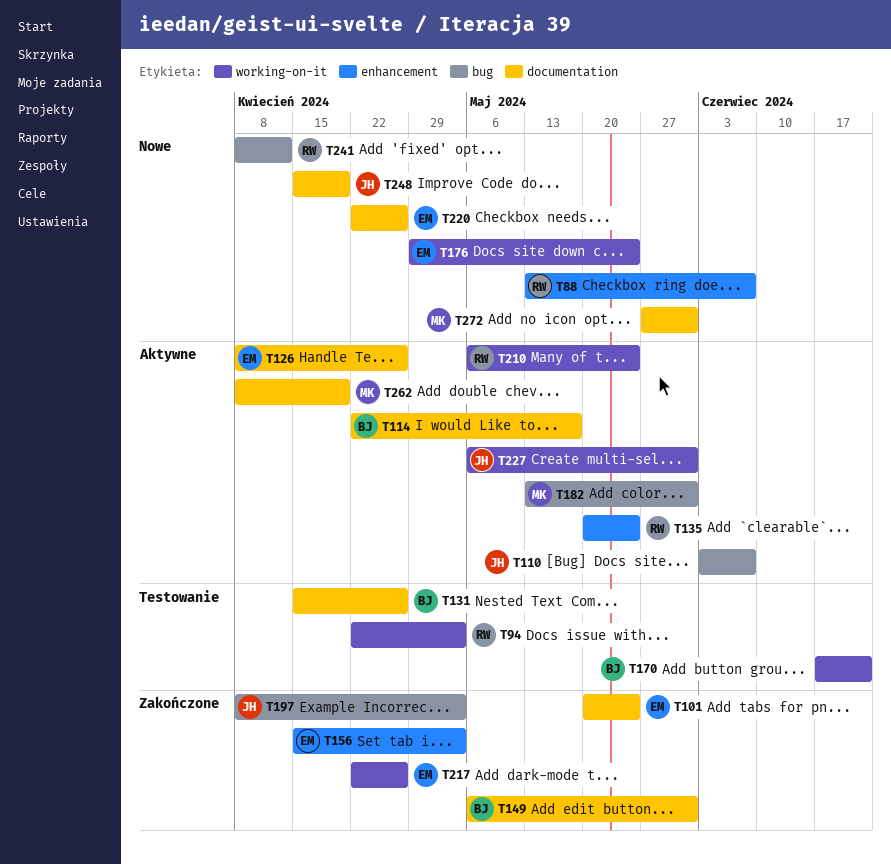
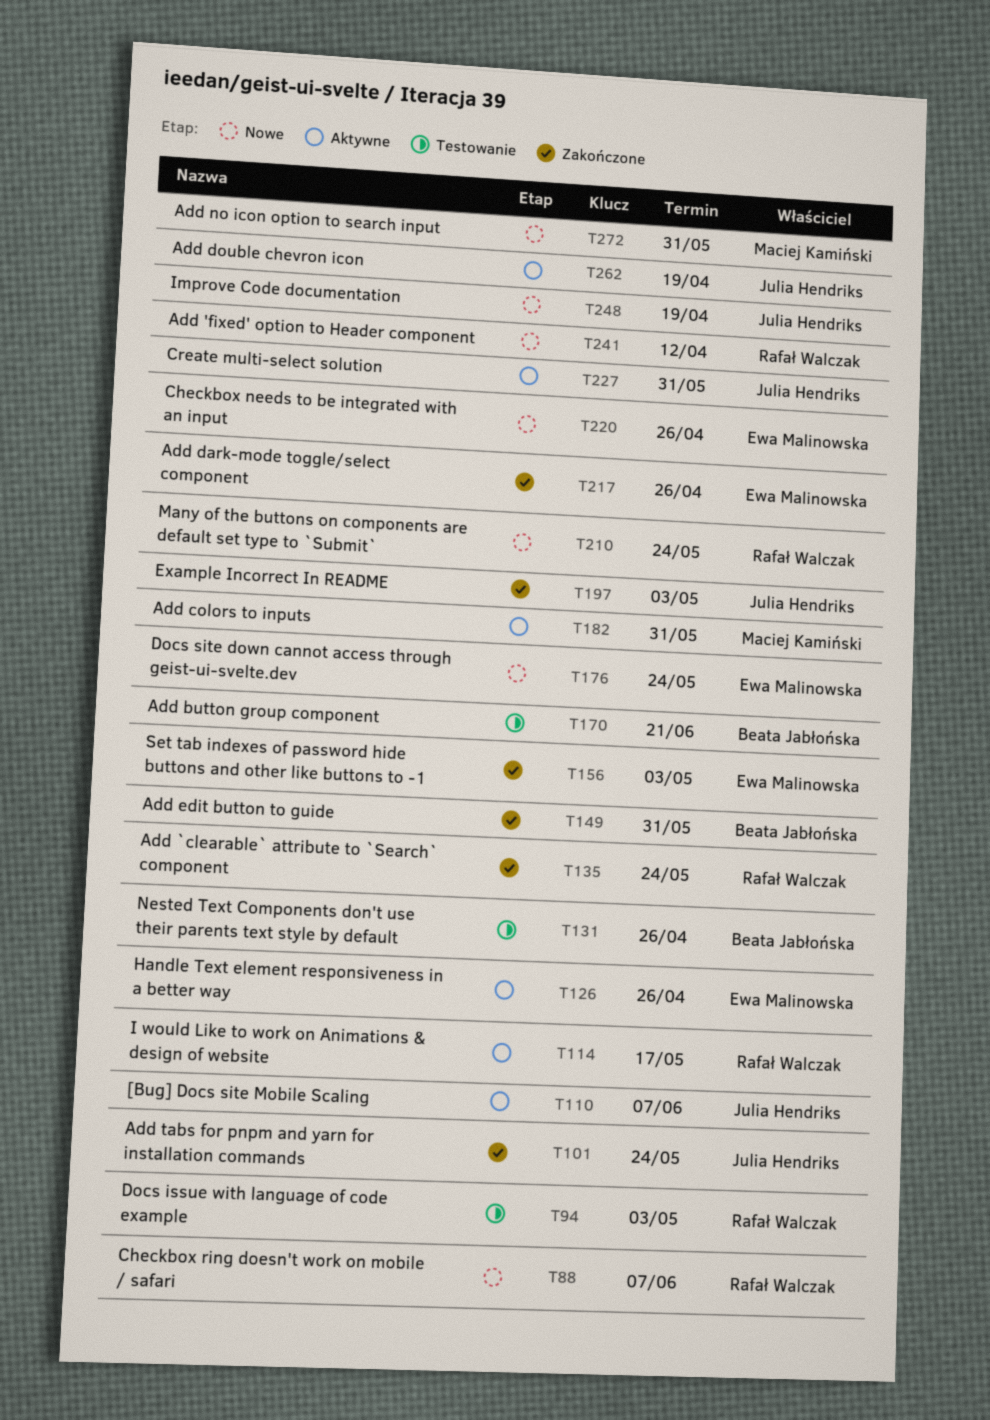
T101, owner: Ewa Malinowska -> Julia Hendriks
T114, owner: Beata Jabłońska -> Rafał Walczak
T135, status: Aktywne -> Zakończone
T210, status: Aktywne -> Nowe
T262, owner: Maciej Kamiński -> Julia Hendriks

